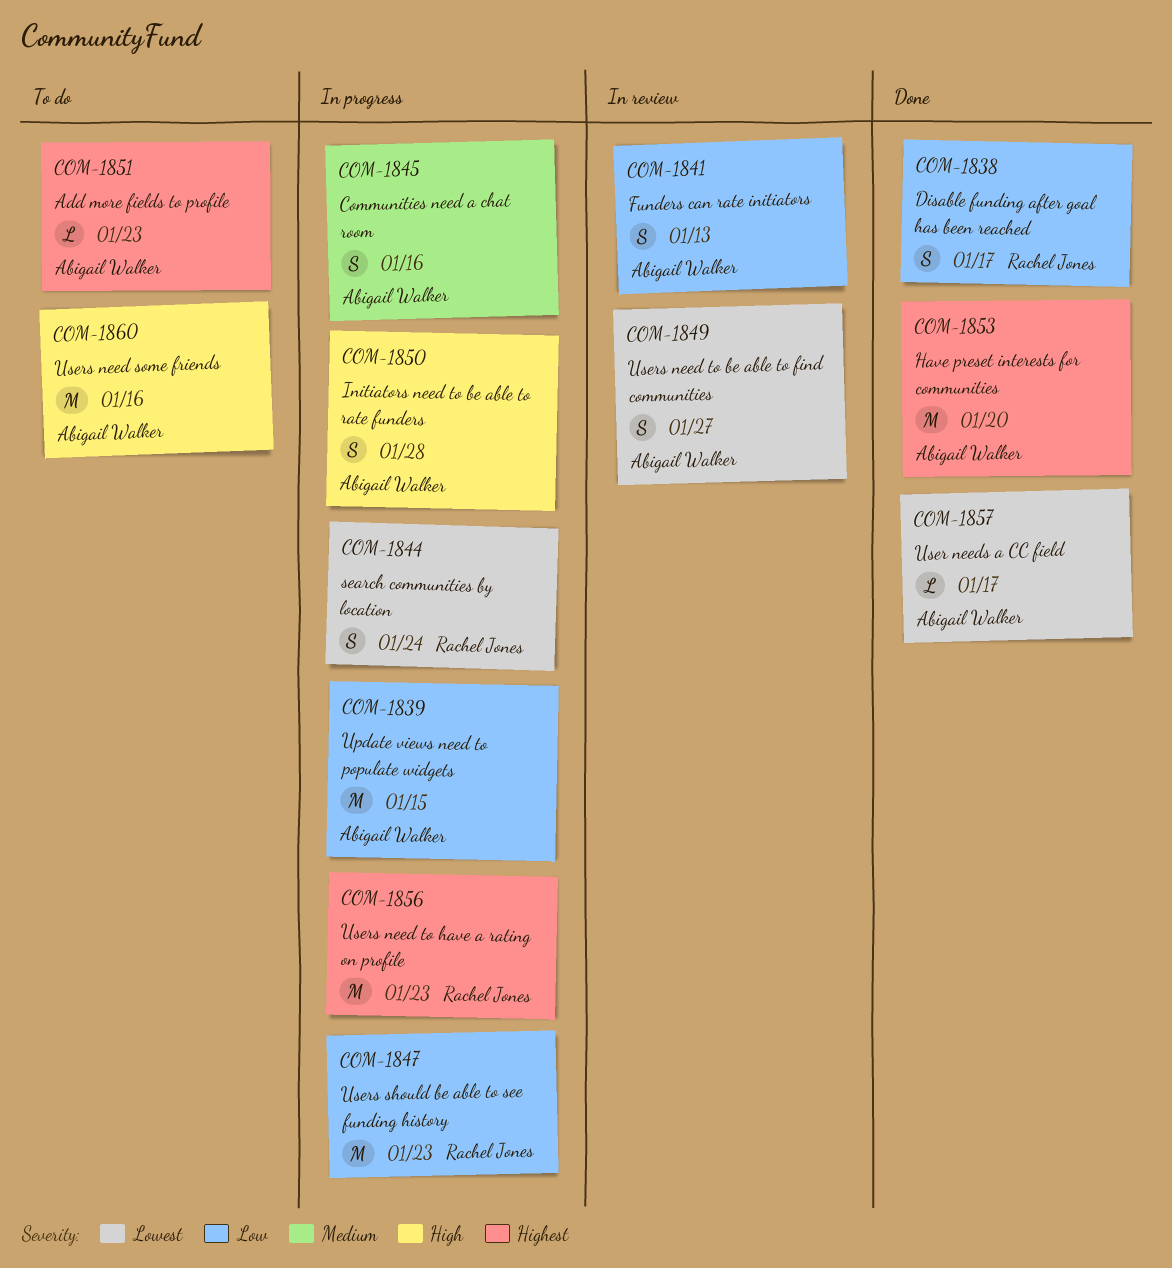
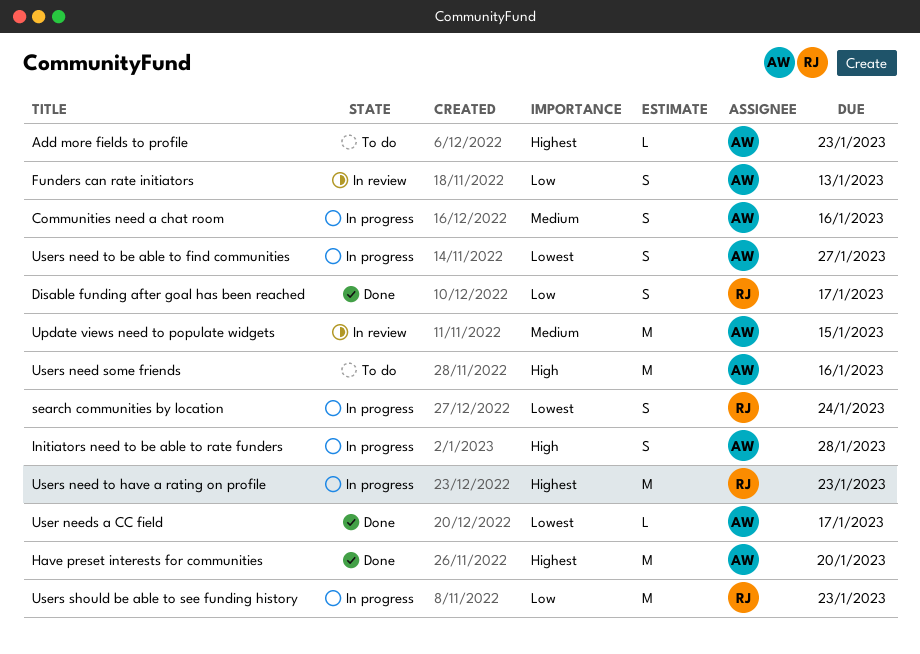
Update views need to populate widgets, status: In progress -> In review
Update views need to populate widgets, priority: Low -> Medium
Users need to be able to find communities, status: In review -> In progress

